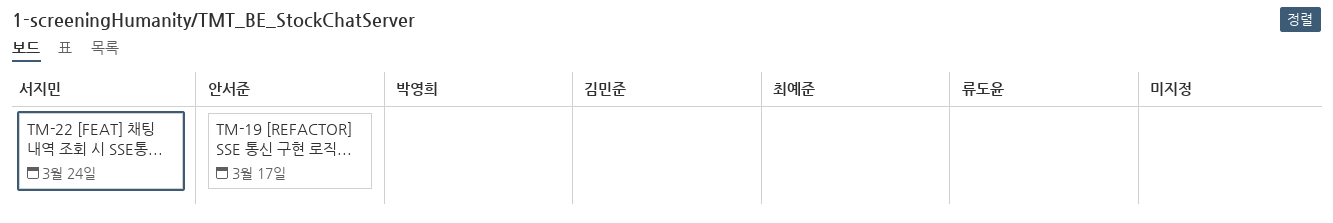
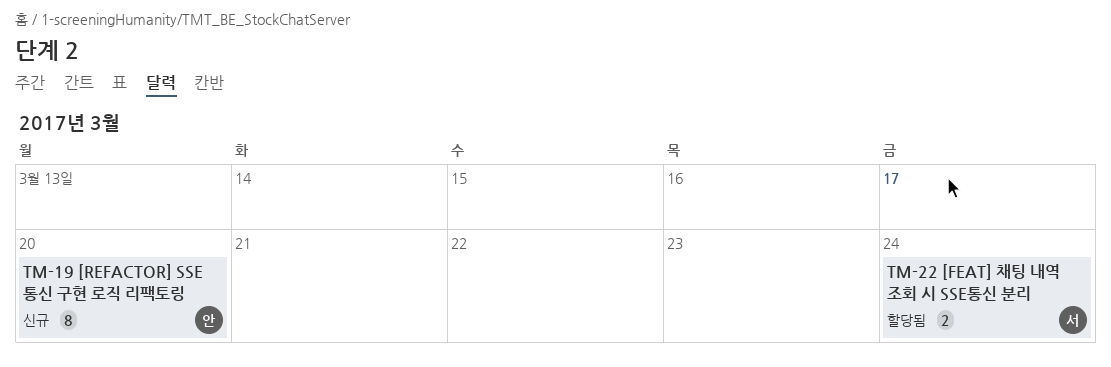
TM-19, due: Mar 17 -> Mar 20

